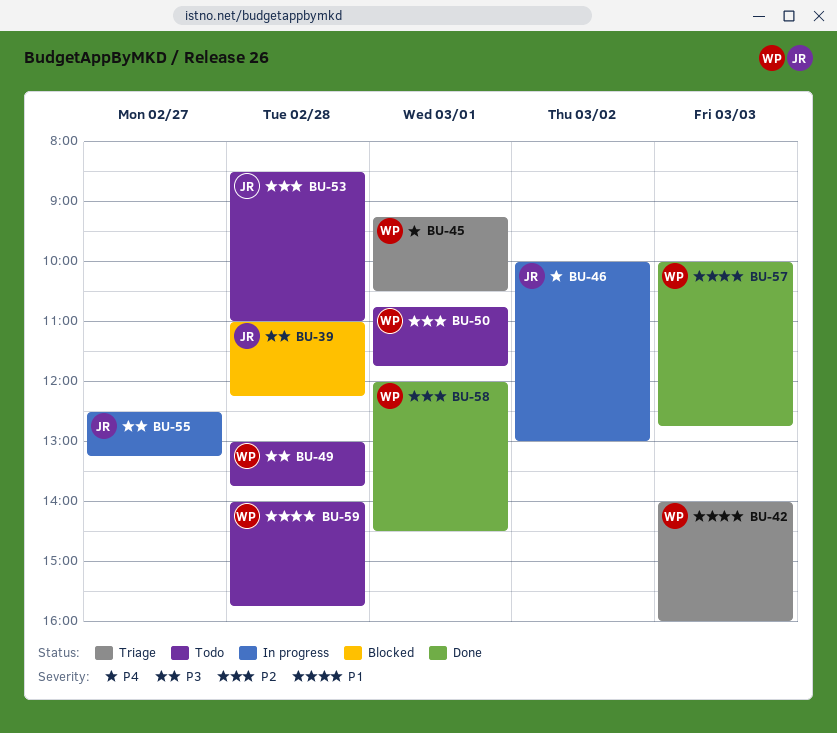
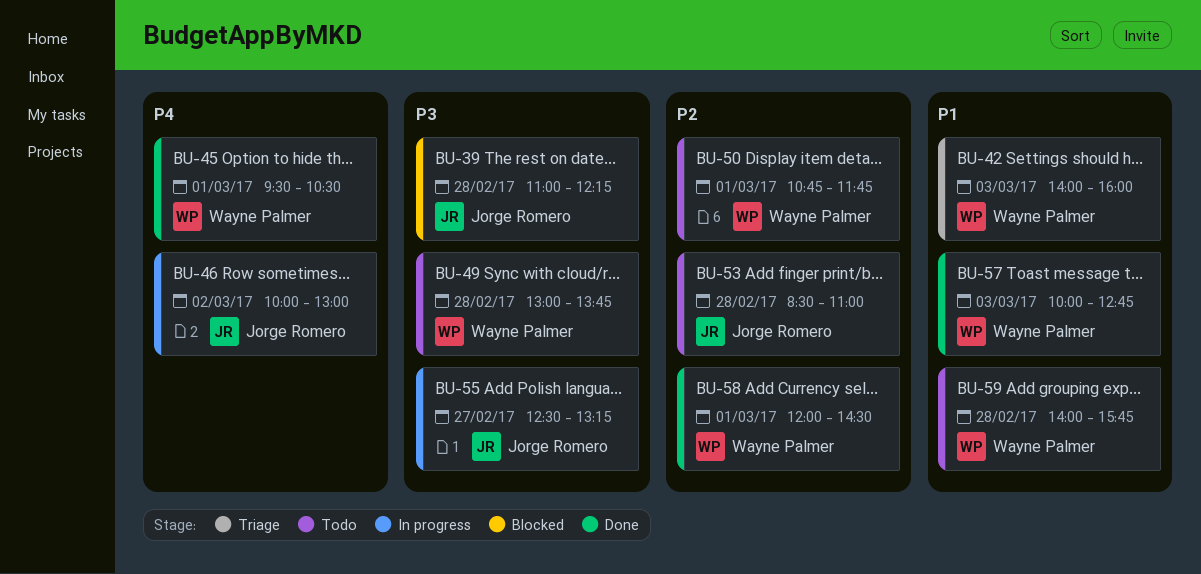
BU-45, status: Triage -> Done
BU-45, begins: 09:15 -> 09:30

